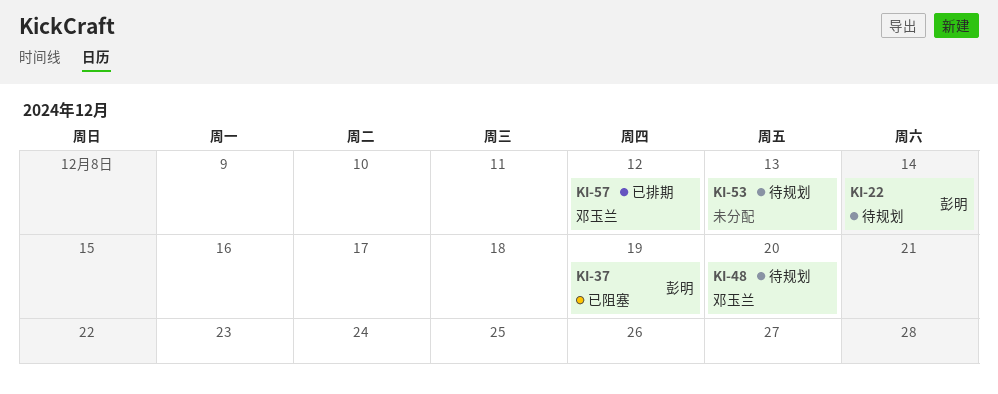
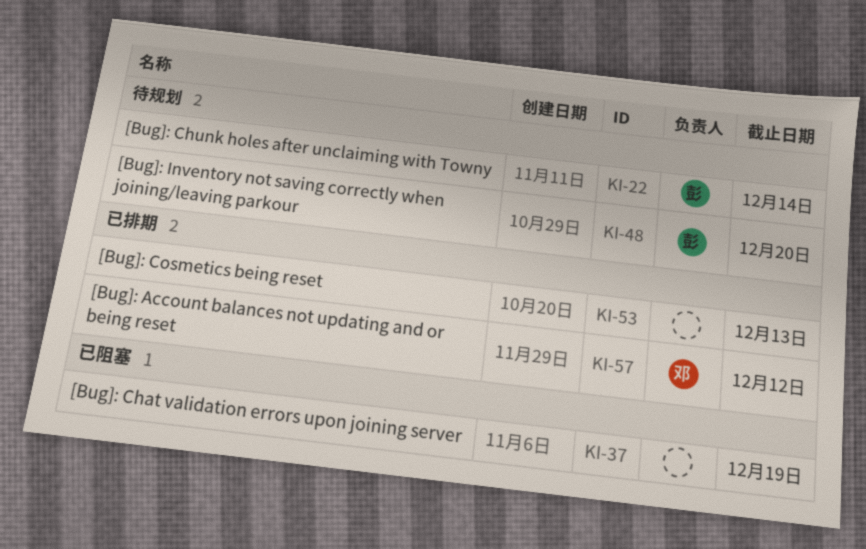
KI-37, owner: 彭明 -> none
KI-48, owner: 邓玉兰 -> 彭明
KI-53, status: 待规划 -> 已排期

